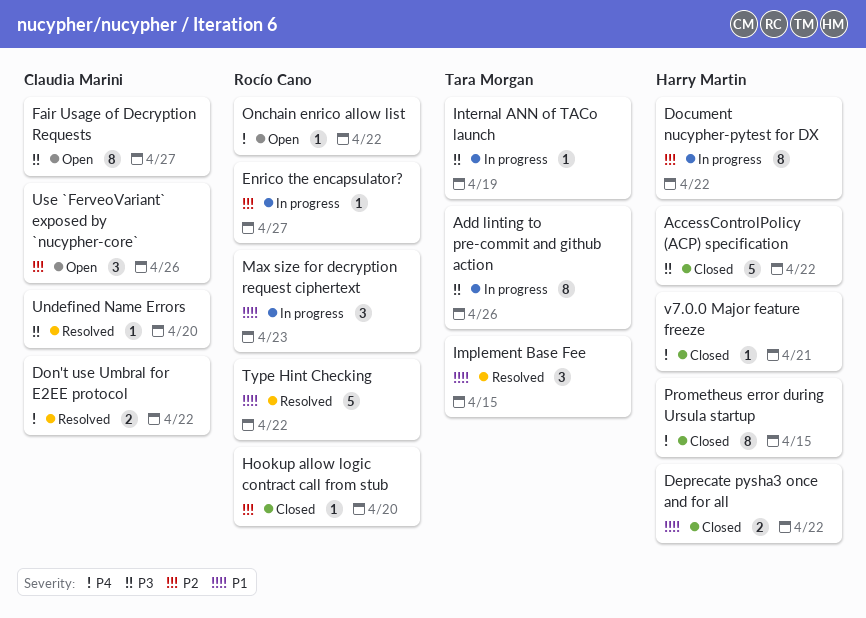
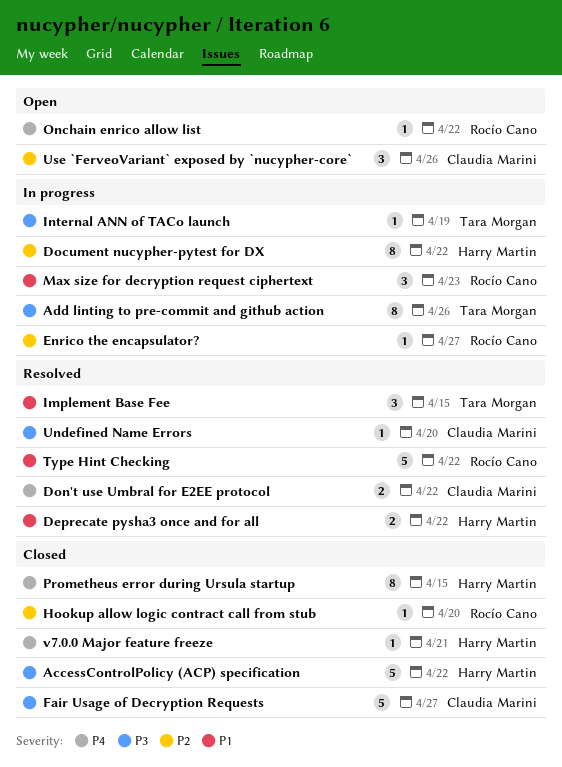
Deprecate pysha3 once and for all, status: Closed -> Resolved
Fair Usage of Decryption Requests, status: Open -> Closed
Fair Usage of Decryption Requests, estimate: 8 -> 5

